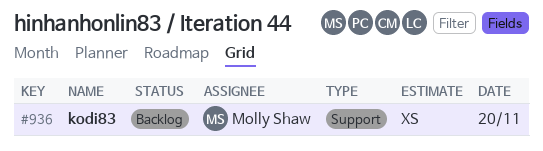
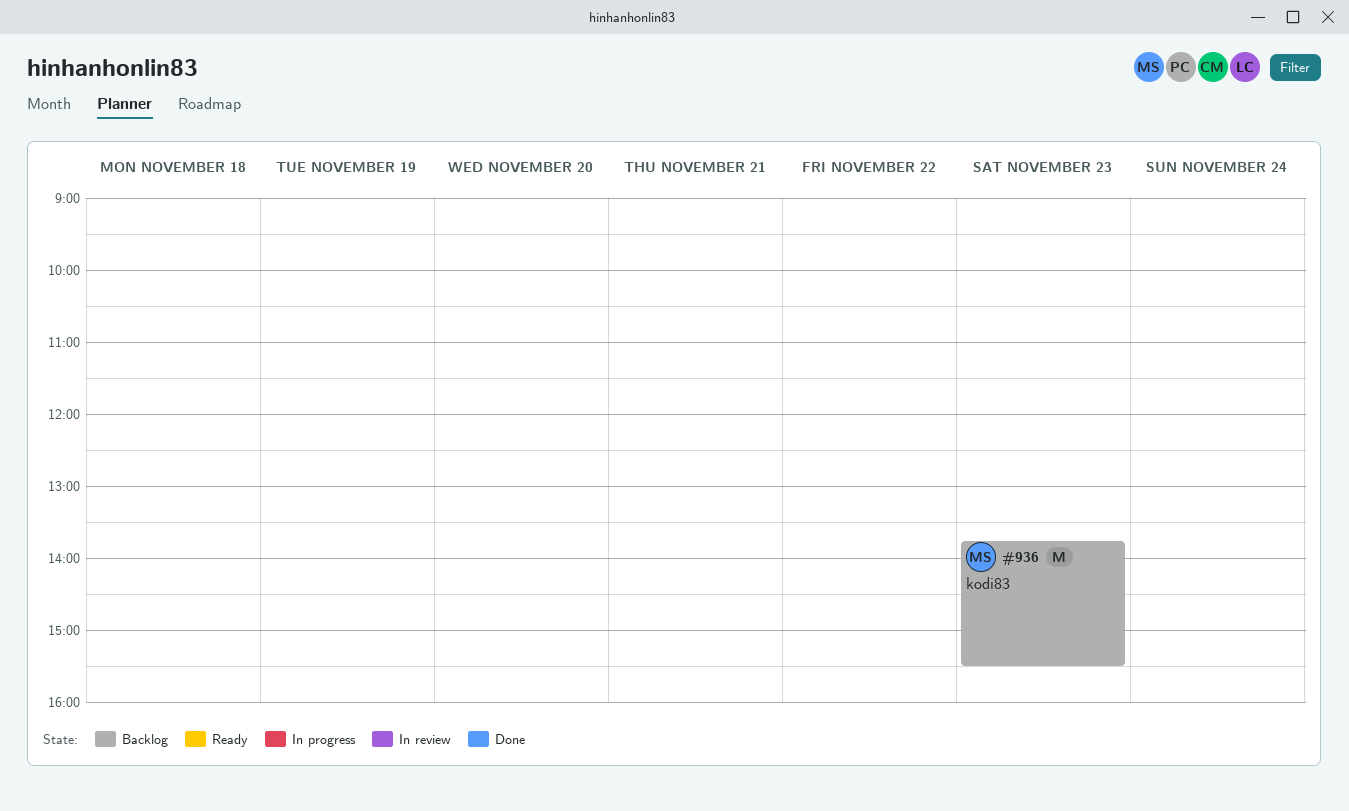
#936, estimate: XS -> M
#936, day: Nov 20 -> Nov 23

